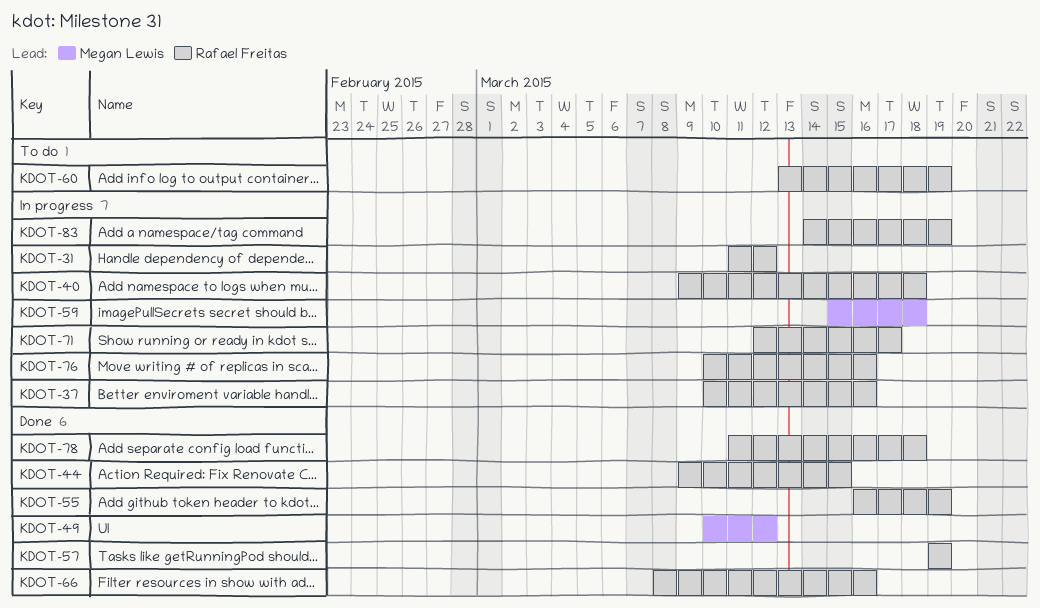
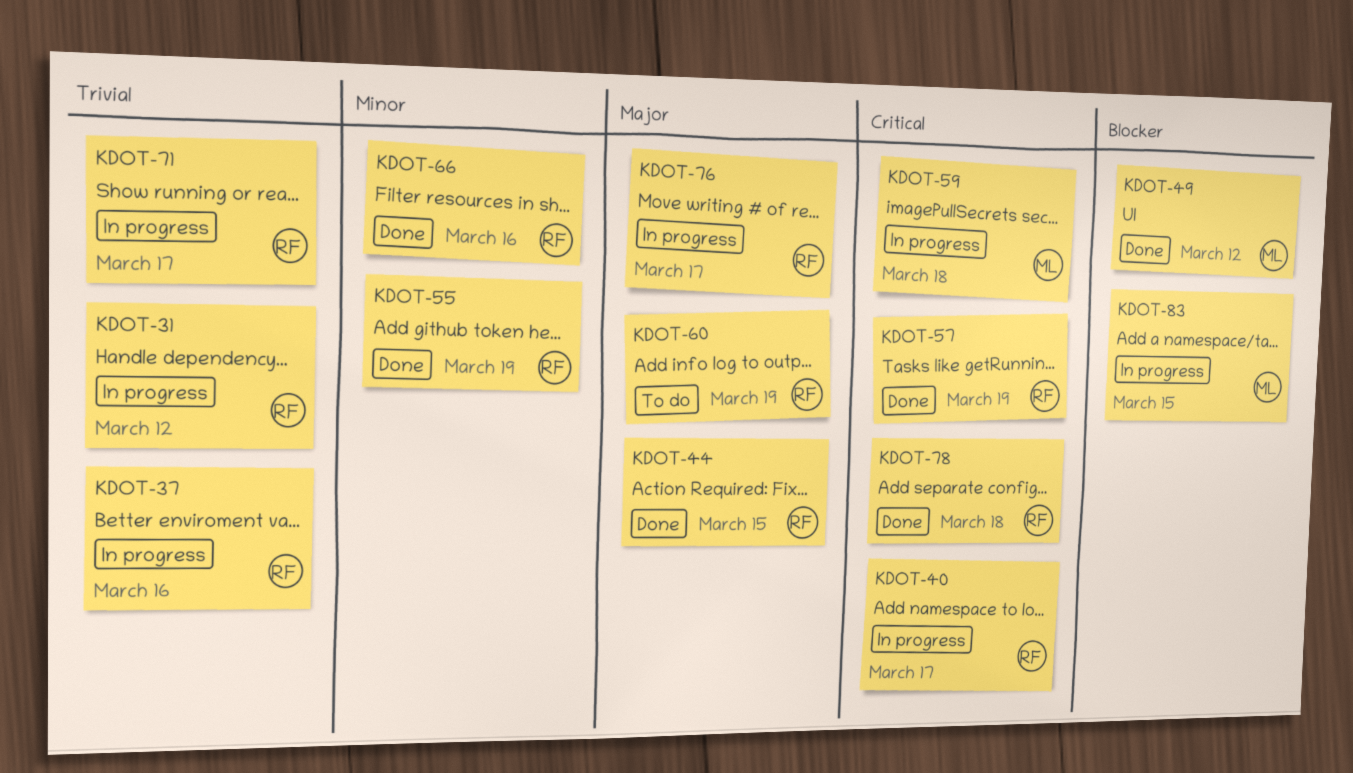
KDOT-40, due: Mar 18 -> Mar 17
KDOT-76, due: Mar 16 -> Mar 17
KDOT-83, owner: Rafael Freitas -> Megan Lewis
KDOT-83, due: Mar 19 -> Mar 15

